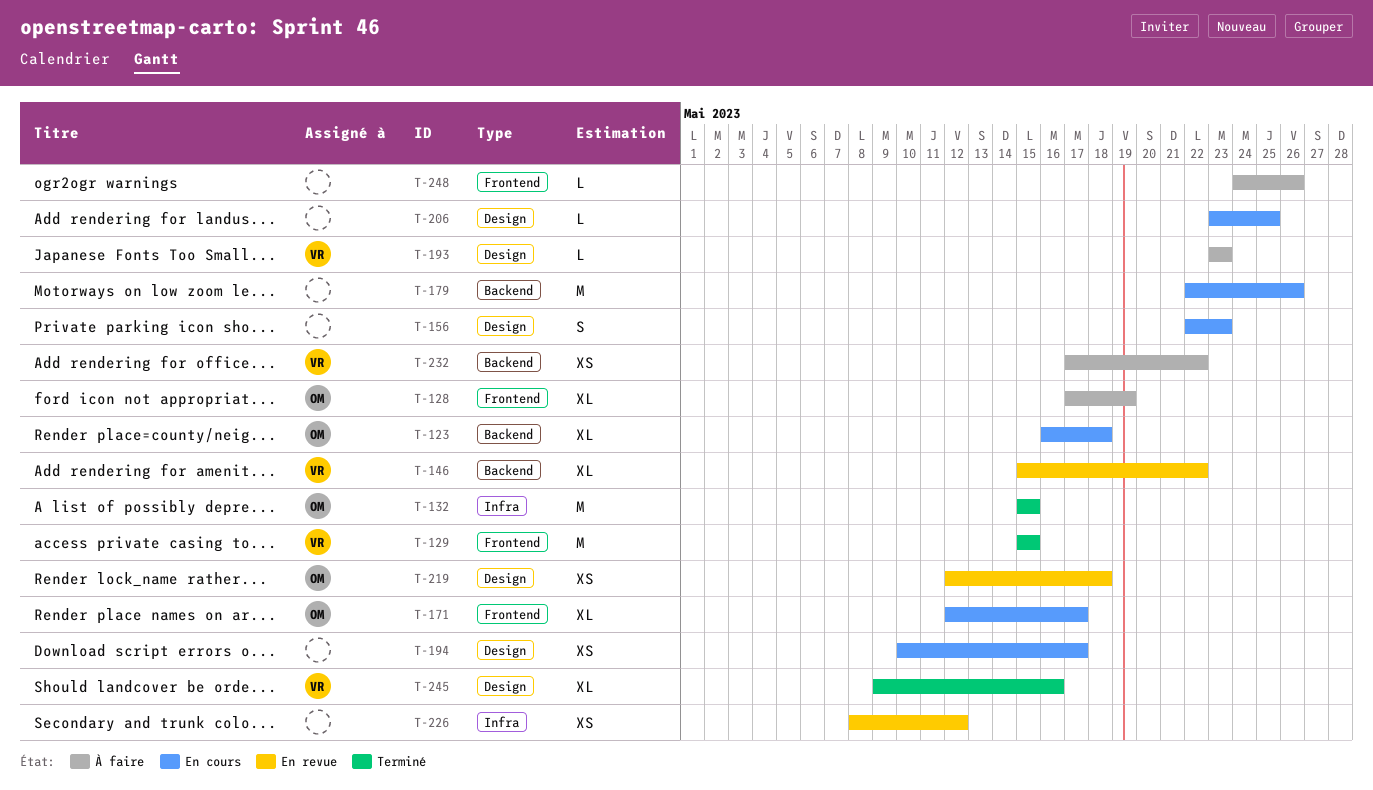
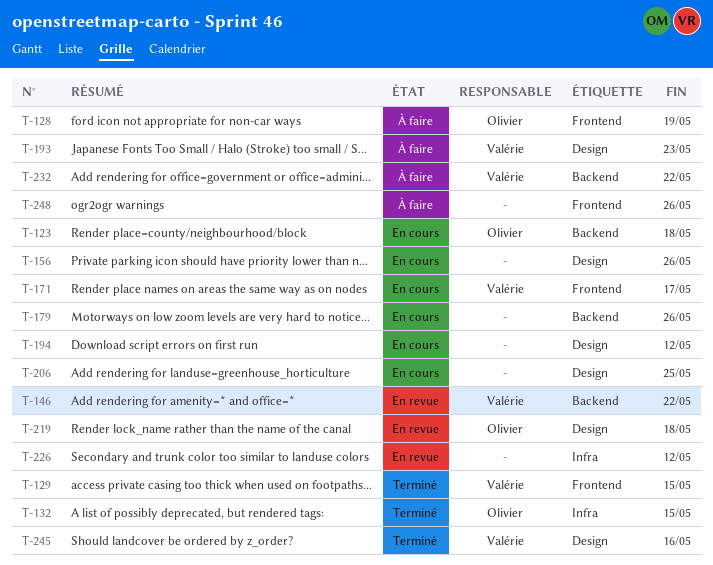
T-156, due: May 23 -> May 26
T-171, owner: Olivier -> Valérie
T-194, due: May 17 -> May 12

